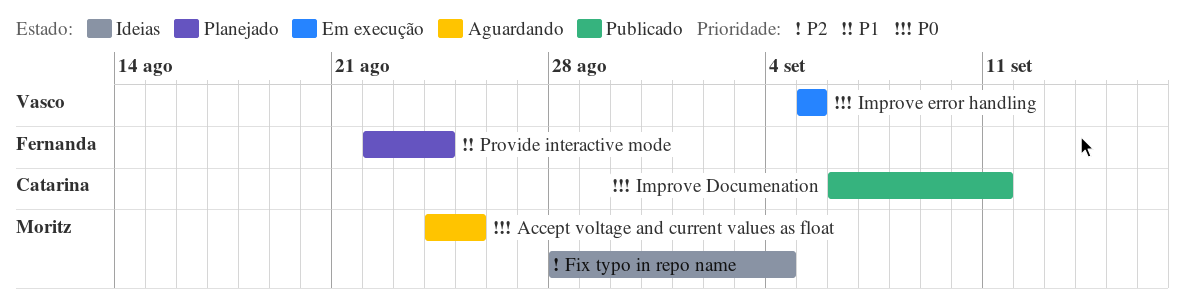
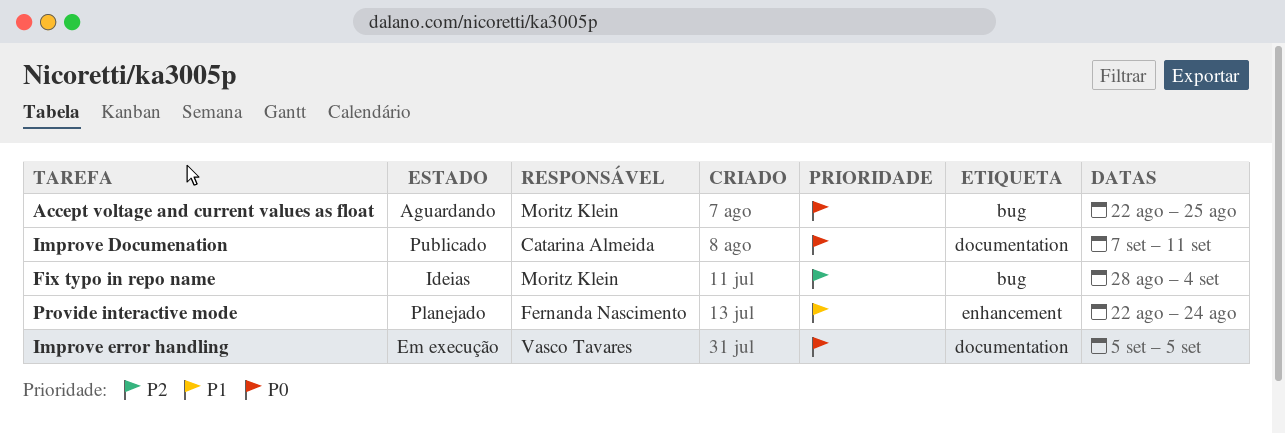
Accept voltage and current values as float, start: Aug 24 -> Aug 22
Improve Documenation, start: Sep 6 -> Sep 7

